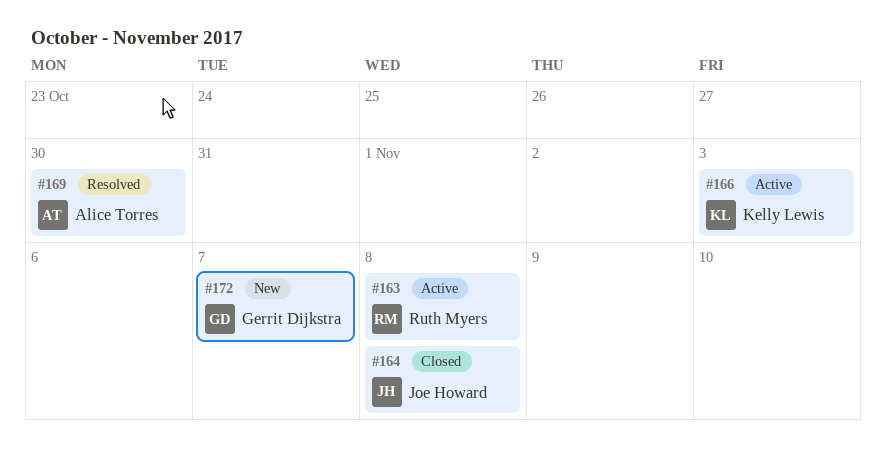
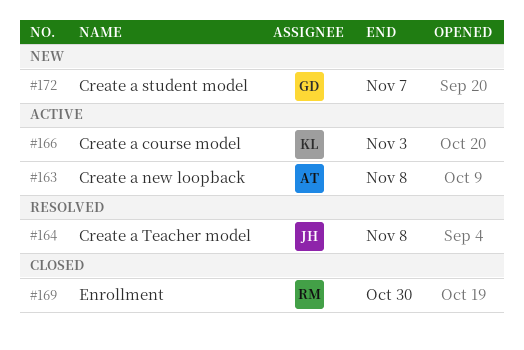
#163, owner: Ruth Myers -> Alice Torres
#164, status: Closed -> Resolved
#169, status: Resolved -> Closed
#169, owner: Alice Torres -> Ruth Myers

